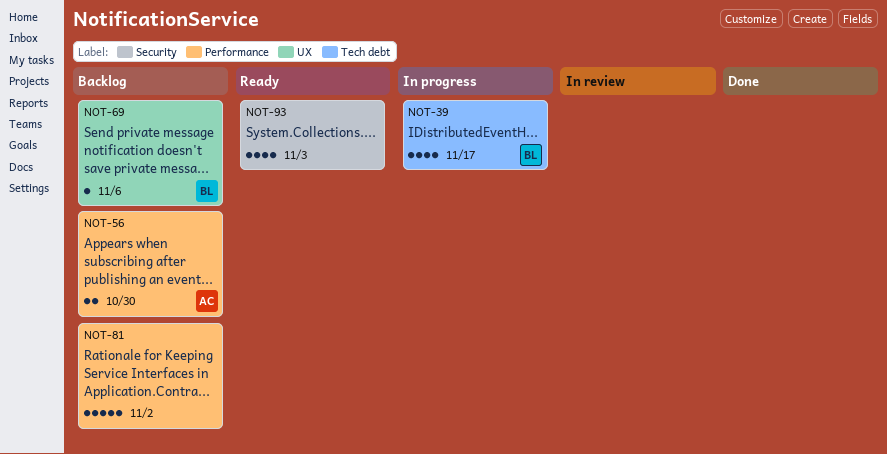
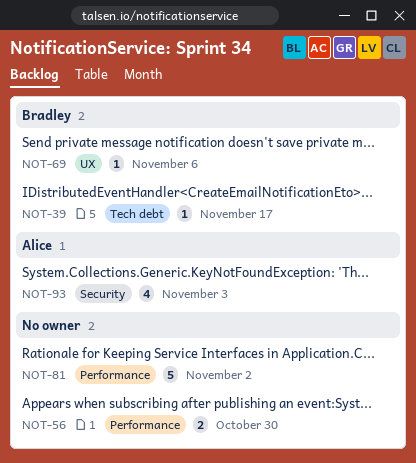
NOT-39, estimate: 4 -> 1
NOT-56, owner: Alice -> none
NOT-93, owner: none -> Alice

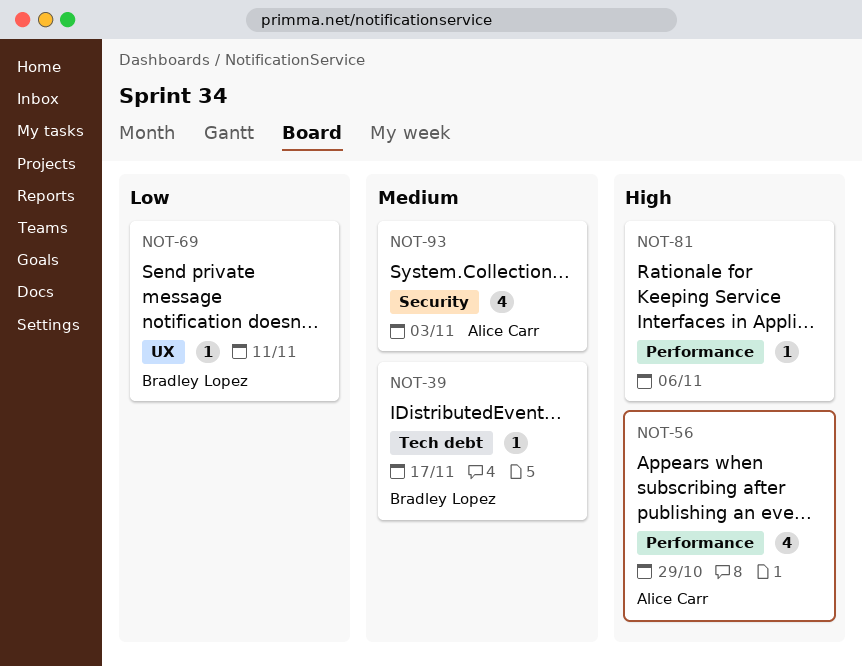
NOT-56, owner: none -> Alice Carr
NOT-56, estimate: 2 -> 4
NOT-56, due: Oct 30 -> Oct 29
NOT-69, due: Nov 6 -> Nov 11
NOT-81, estimate: 5 -> 1
NOT-81, due: Nov 2 -> Nov 6

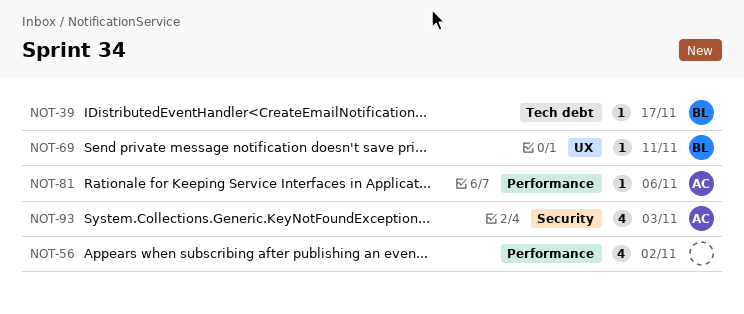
NOT-56, owner: Alice Carr -> none
NOT-56, due: Oct 29 -> Nov 2
NOT-81, owner: none -> Alice Carr

